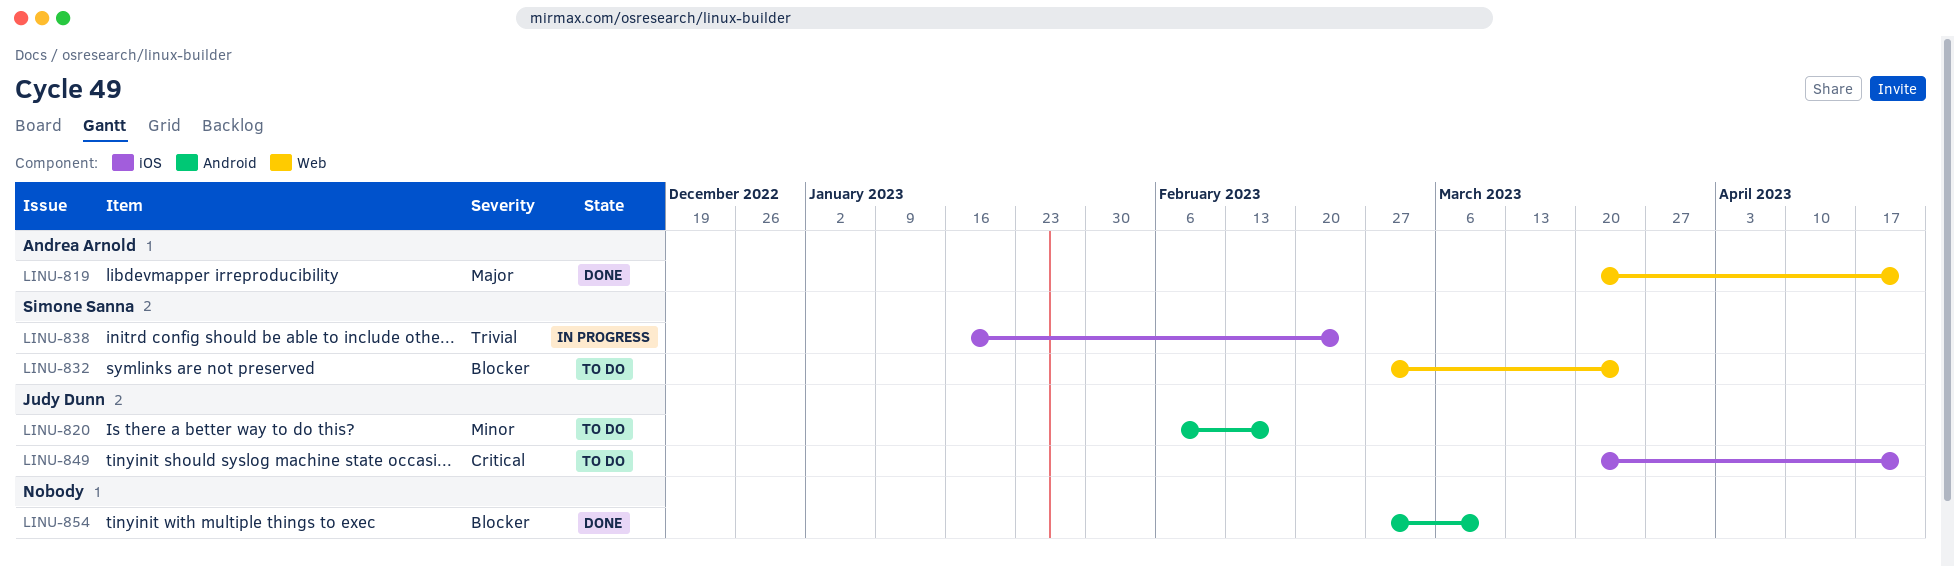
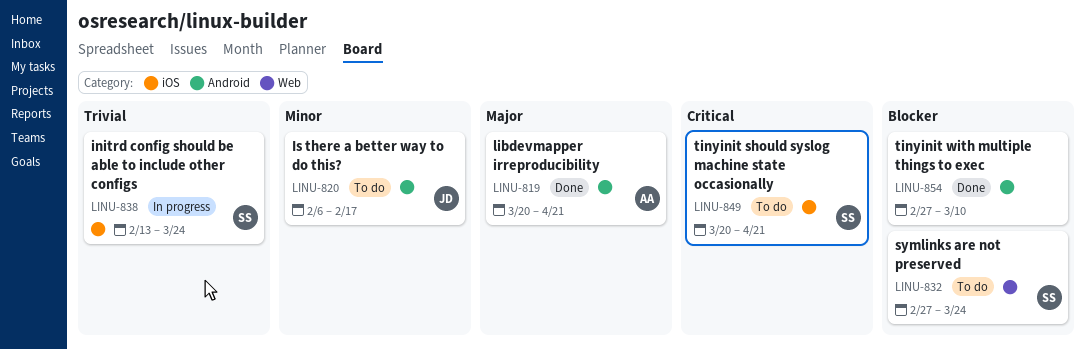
LINU-819, label: Web -> Android
LINU-838, start: Jan 16 -> Feb 13
LINU-838, due: Feb 24 -> Mar 24
LINU-849, owner: Judy Dunn -> Simone Sanna

